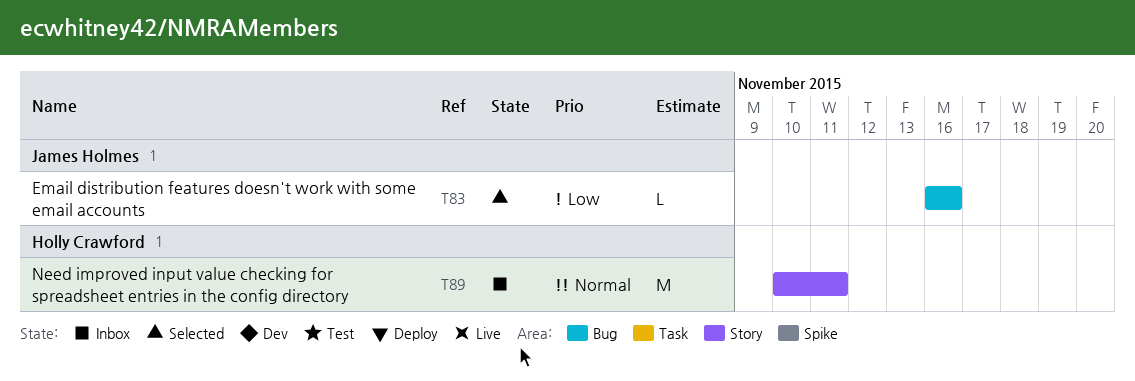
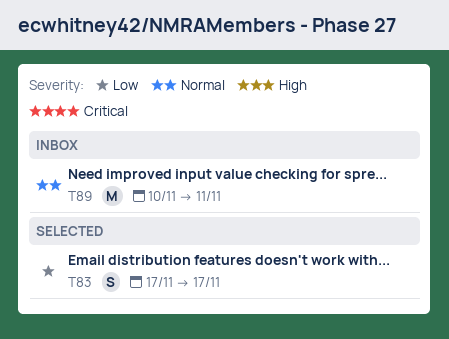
T83, estimate: L -> S
T83, start: Nov 16 -> Nov 17
T83, due: Nov 16 -> Nov 17

